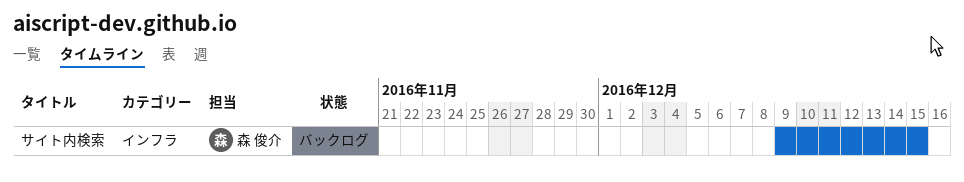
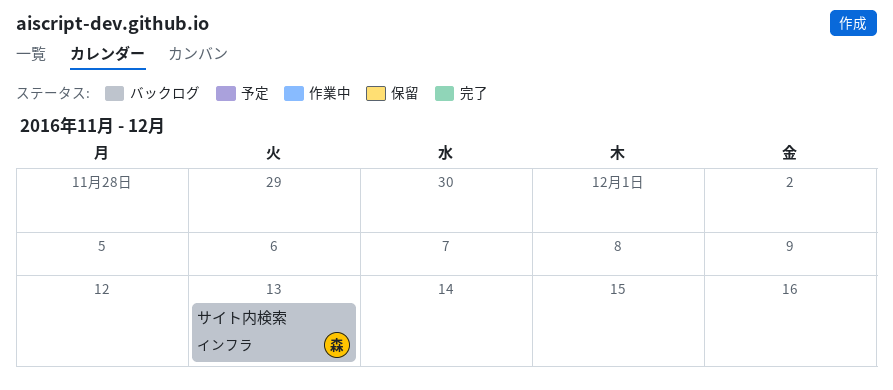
サイト内検索, due: Dec 15 -> Dec 13

